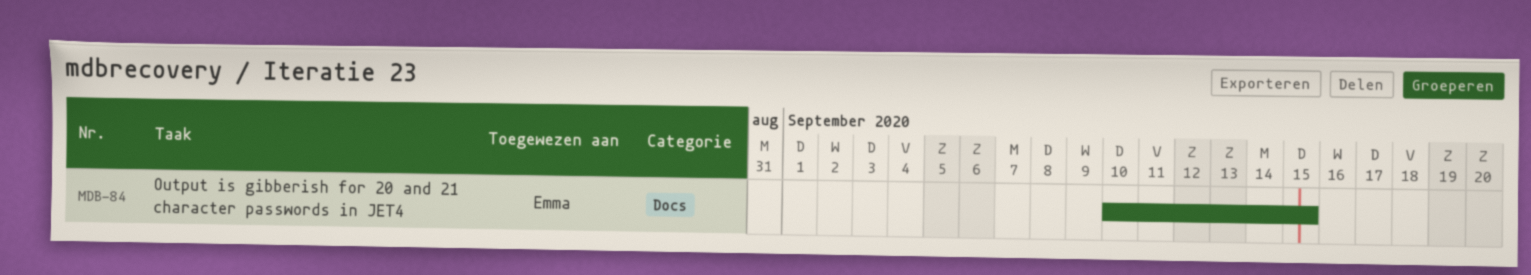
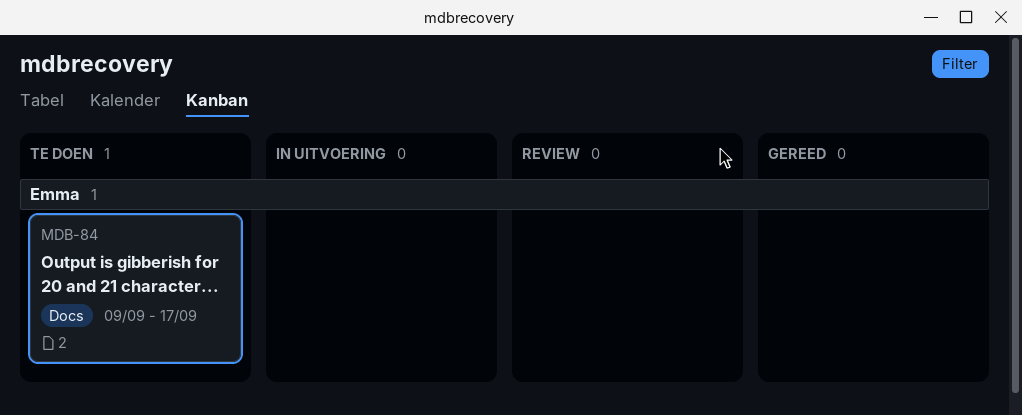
MDB-84, start: Sep 10 -> Sep 9
MDB-84, due: Sep 15 -> Sep 17

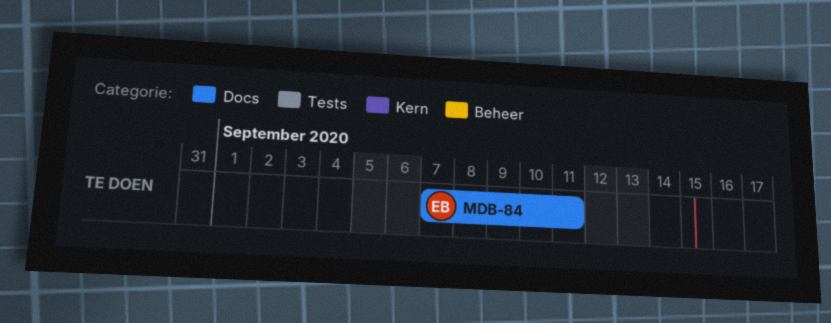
MDB-84, start: Sep 9 -> Sep 7
MDB-84, due: Sep 17 -> Sep 11

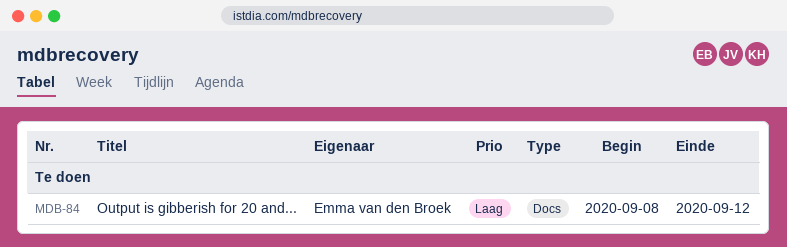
MDB-84, start: Sep 7 -> Sep 8
MDB-84, due: Sep 11 -> Sep 12

